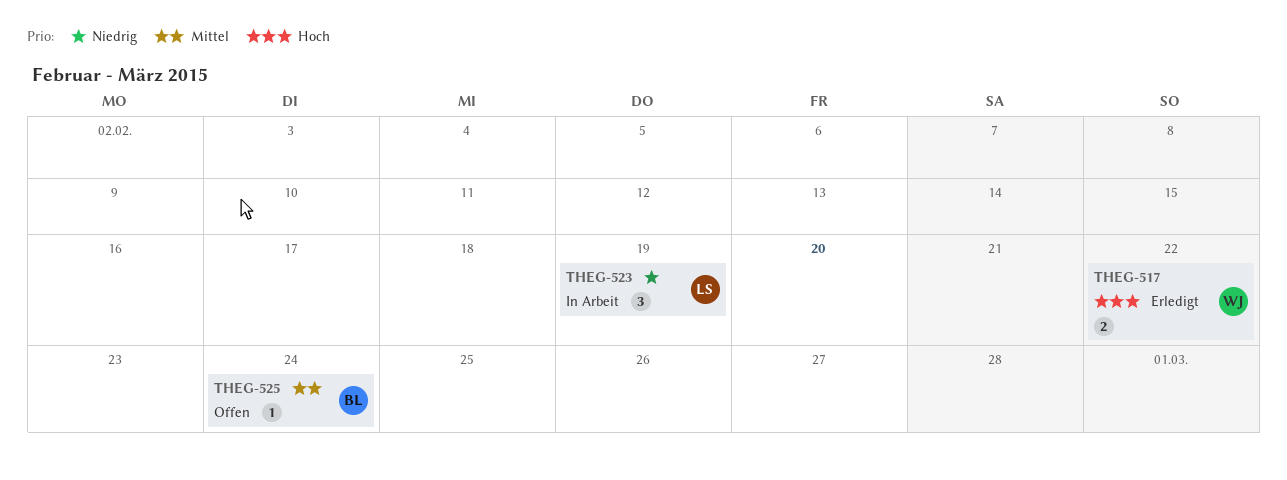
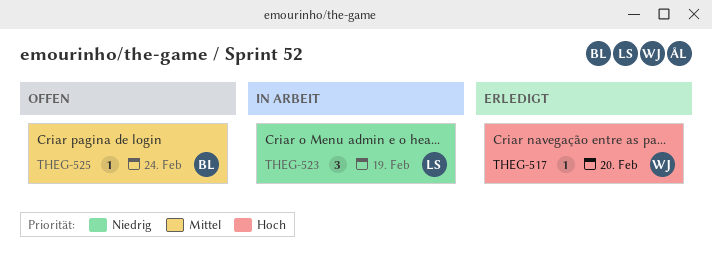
THEG-517, estimate: 2 -> 1
THEG-517, due: Feb 22 -> Feb 20

